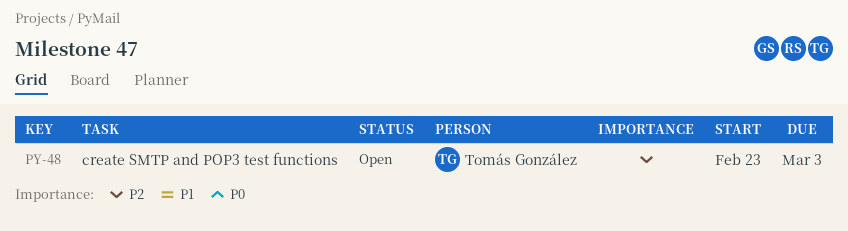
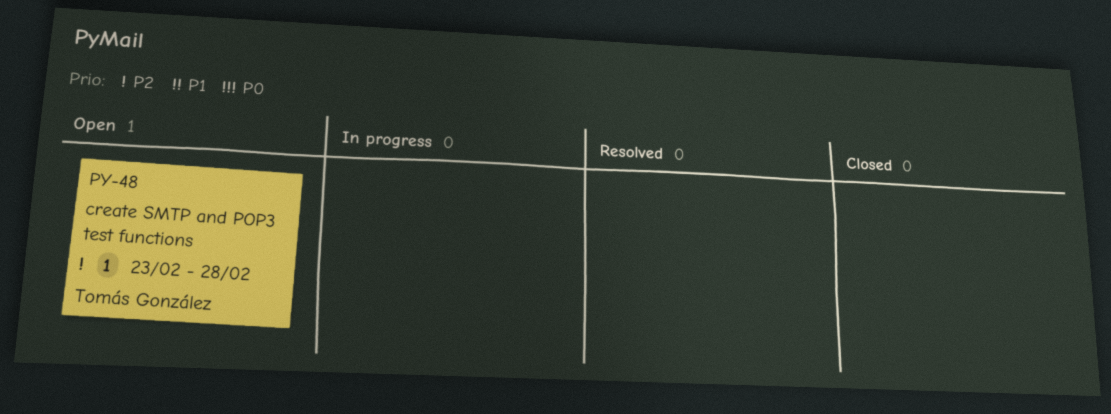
PY-48, due: Mar 3 -> Feb 28

